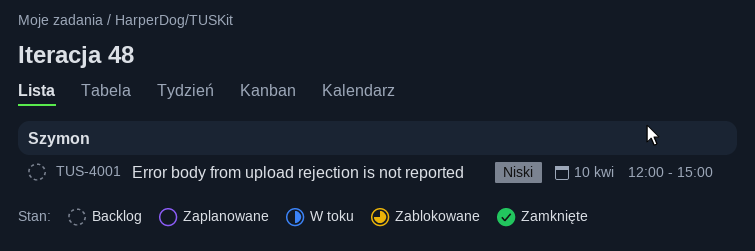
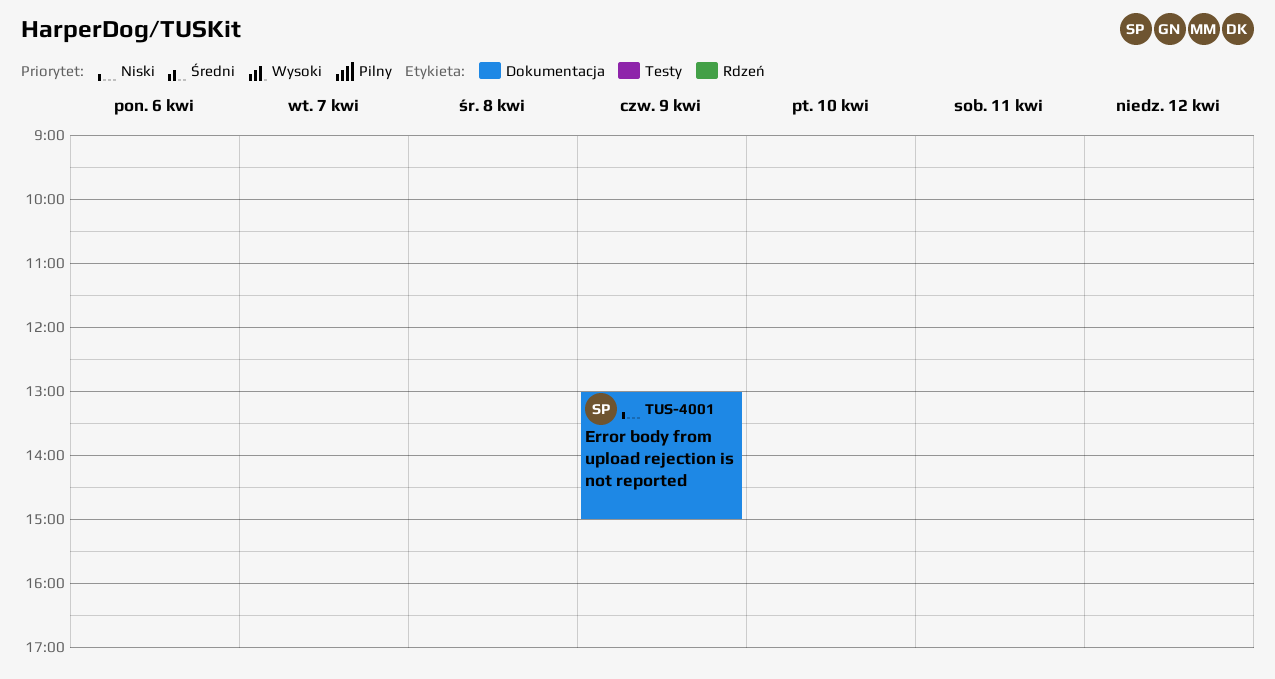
TUS-4001, day: Apr 10 -> Apr 9
TUS-4001, begins: 12:00 -> 13:00

